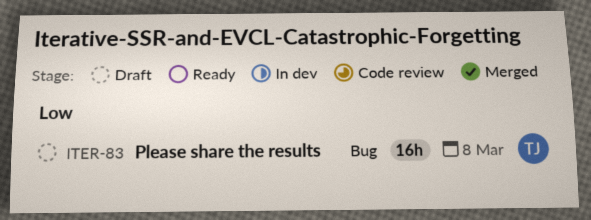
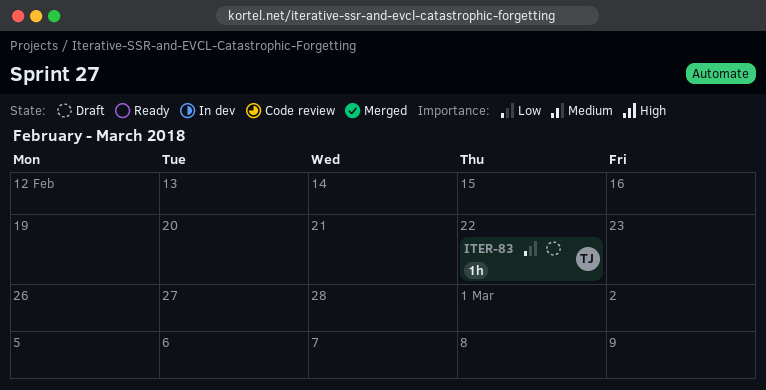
ITER-83, estimate: 16h -> 1h
ITER-83, due: Mar 8 -> Feb 22

